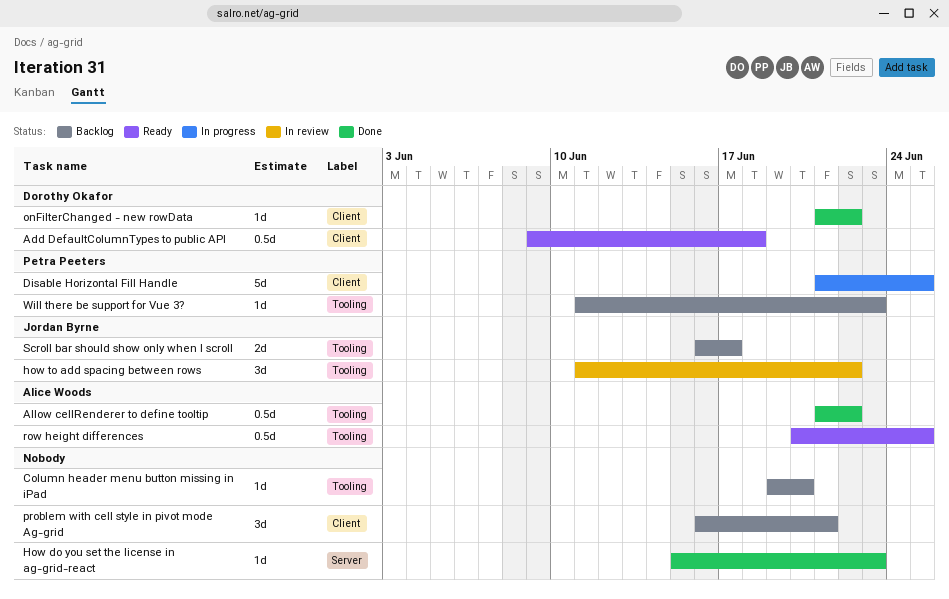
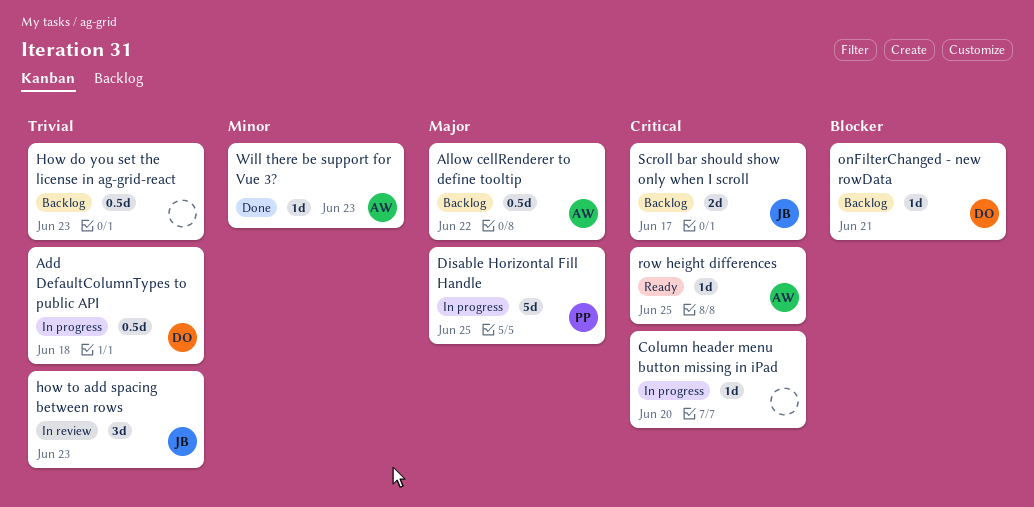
Add DefaultColumnTypes to public API, status: Ready -> In progress
Allow cellRenderer to define tooltip, status: Done -> Backlog
Column header menu button missing in iPad, status: Backlog -> In progress
How do you set the license in ag-grid-react, status: Done -> Backlog
How do you set the license in ag-grid-react, estimate: 1d -> 0.5d
how to add spacing between rows, due: Jun 22 -> Jun 23
onFilterChanged - new rowData, status: Done -> Backlog
onFilterChanged - new rowData, due: Jun 22 -> Jun 21
problem with cell style in pivot mode Ag-grid: present -> none
row height differences, estimate: 0.5d -> 1d
Will there be support for Vue 3?, status: Backlog -> Done
Will there be support for Vue 3?, owner: Petra Peeters -> Alice Woods

